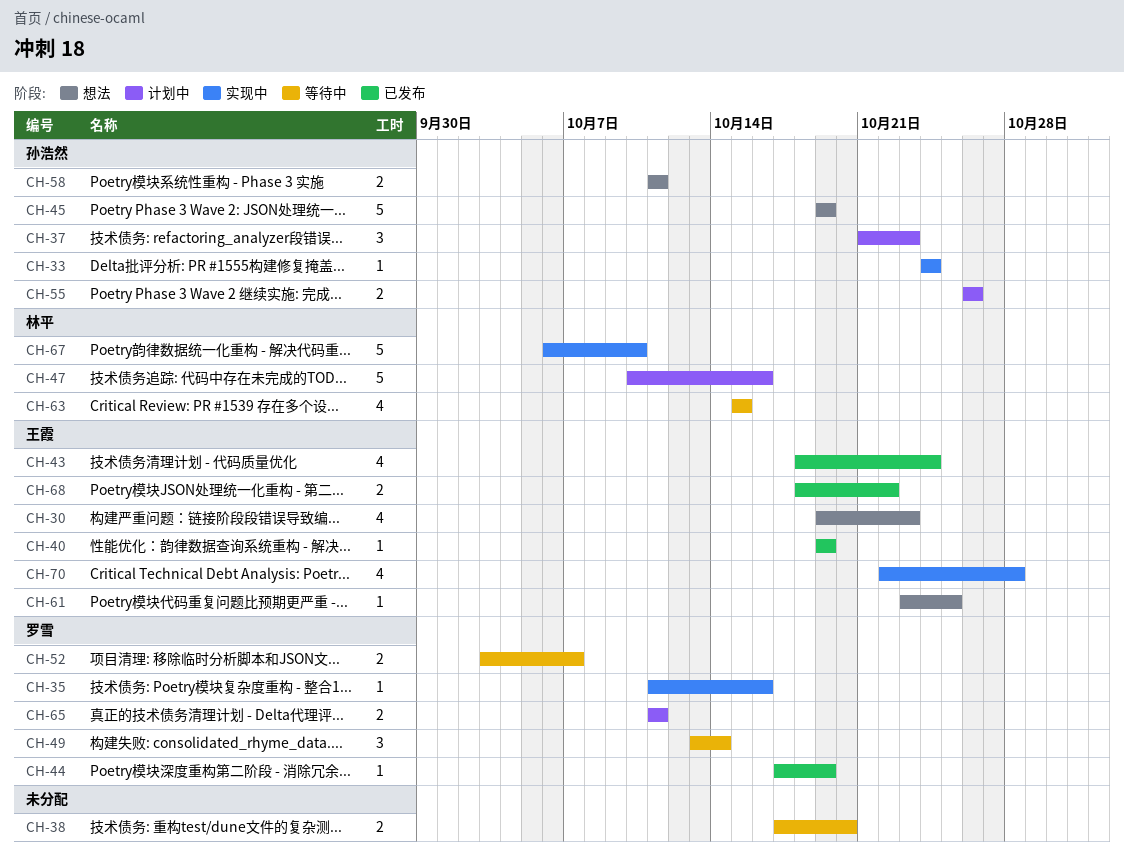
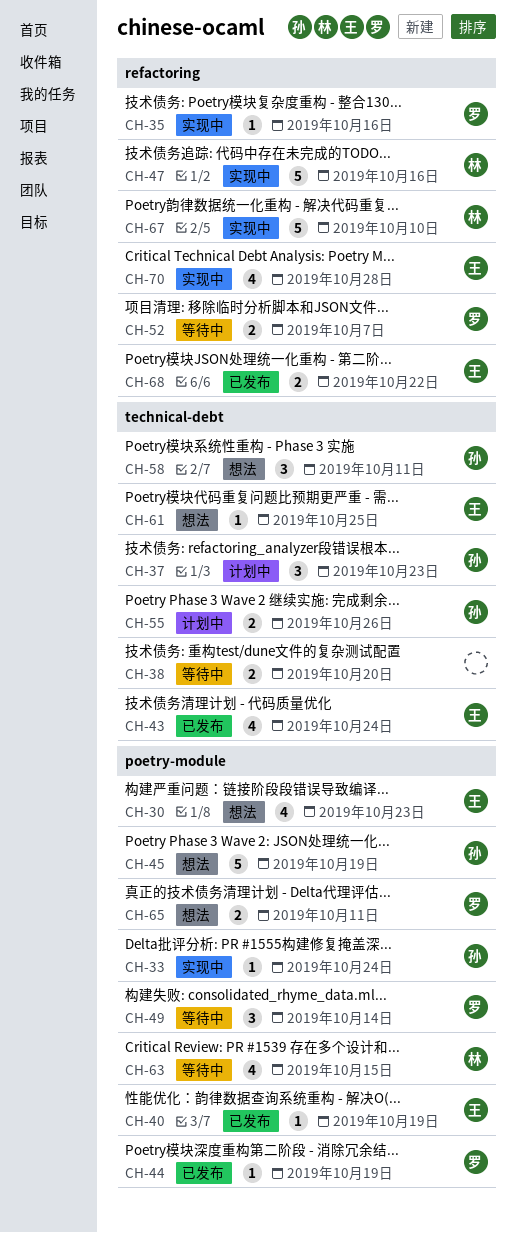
CH-47, status: 计划中 -> 实现中
CH-58, estimate: 2 -> 3
CH-65, status: 计划中 -> 想法

